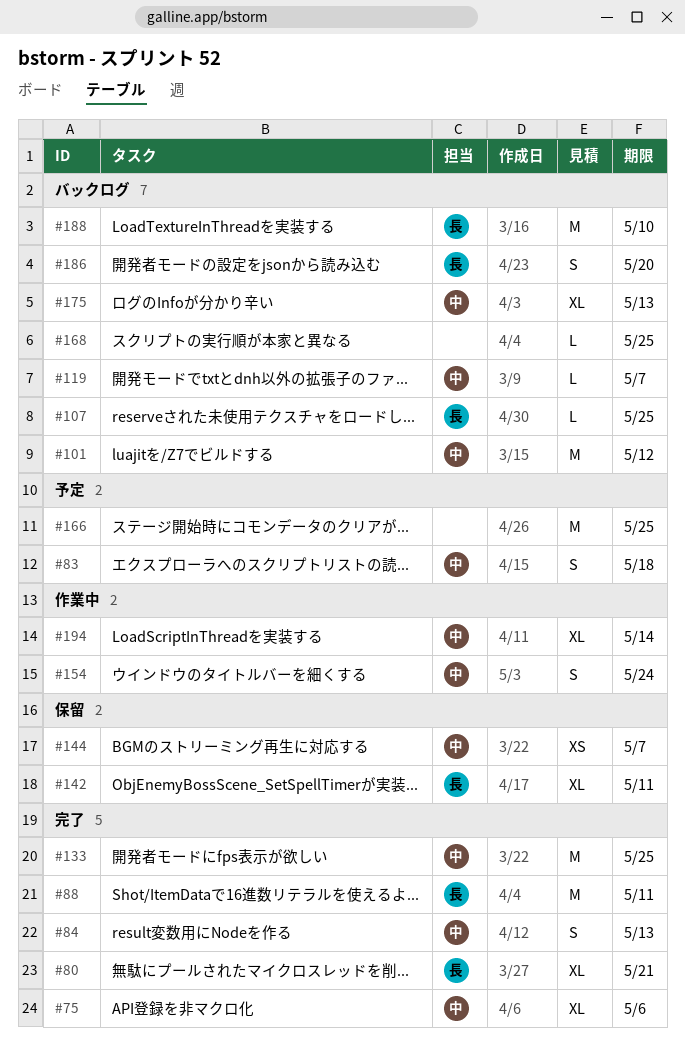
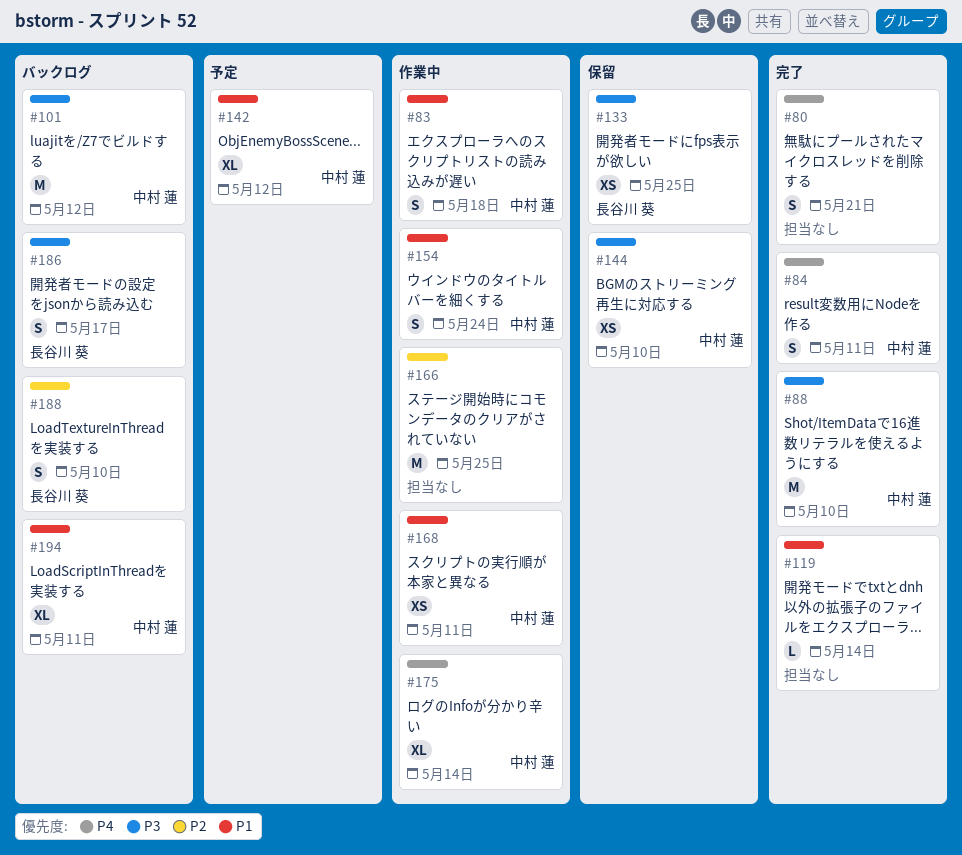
#75: present -> none
#80, owner: 長谷川 葵 -> none
#80, estimate: XL -> S
#83, status: 予定 -> 作業中
#84, due: May 13 -> May 11
#88, owner: 長谷川 葵 -> 中村 蓮
#88, due: May 11 -> May 10
#107: present -> none
#119, status: バックログ -> 完了
#119, owner: 中村 蓮 -> none
#119, due: May 7 -> May 14
#133, status: 完了 -> 保留
#133, owner: 中村 蓮 -> 長谷川 葵
#133, estimate: M -> XS
#142, status: 保留 -> 予定
#142, owner: 長谷川 葵 -> 中村 蓮
#142, due: May 11 -> May 12
#144, due: May 7 -> May 10
#166, status: 予定 -> 作業中
#168, status: バックログ -> 作業中
#168, owner: none -> 中村 蓮
#168, estimate: L -> XS
#168, due: May 25 -> May 11
#175, status: バックログ -> 作業中
#175, due: May 13 -> May 14
#186, due: May 20 -> May 17
#188, estimate: M -> S
#194, status: 作業中 -> バックログ
#194, due: May 14 -> May 11

